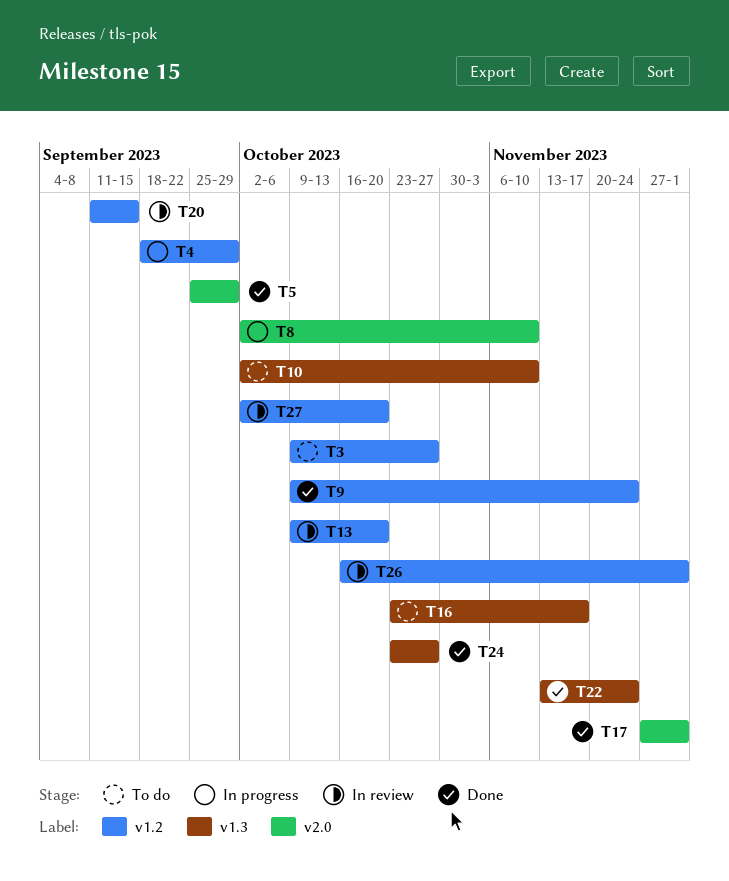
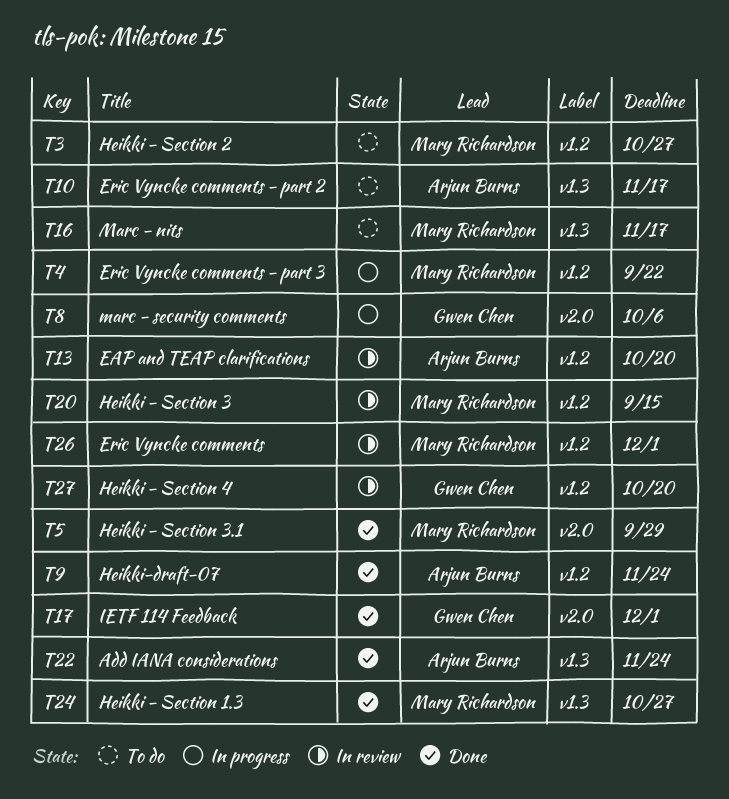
T4, due: Sep 29 -> Sep 22
T8, due: Nov 10 -> Oct 6
T10, due: Nov 10 -> Nov 17

